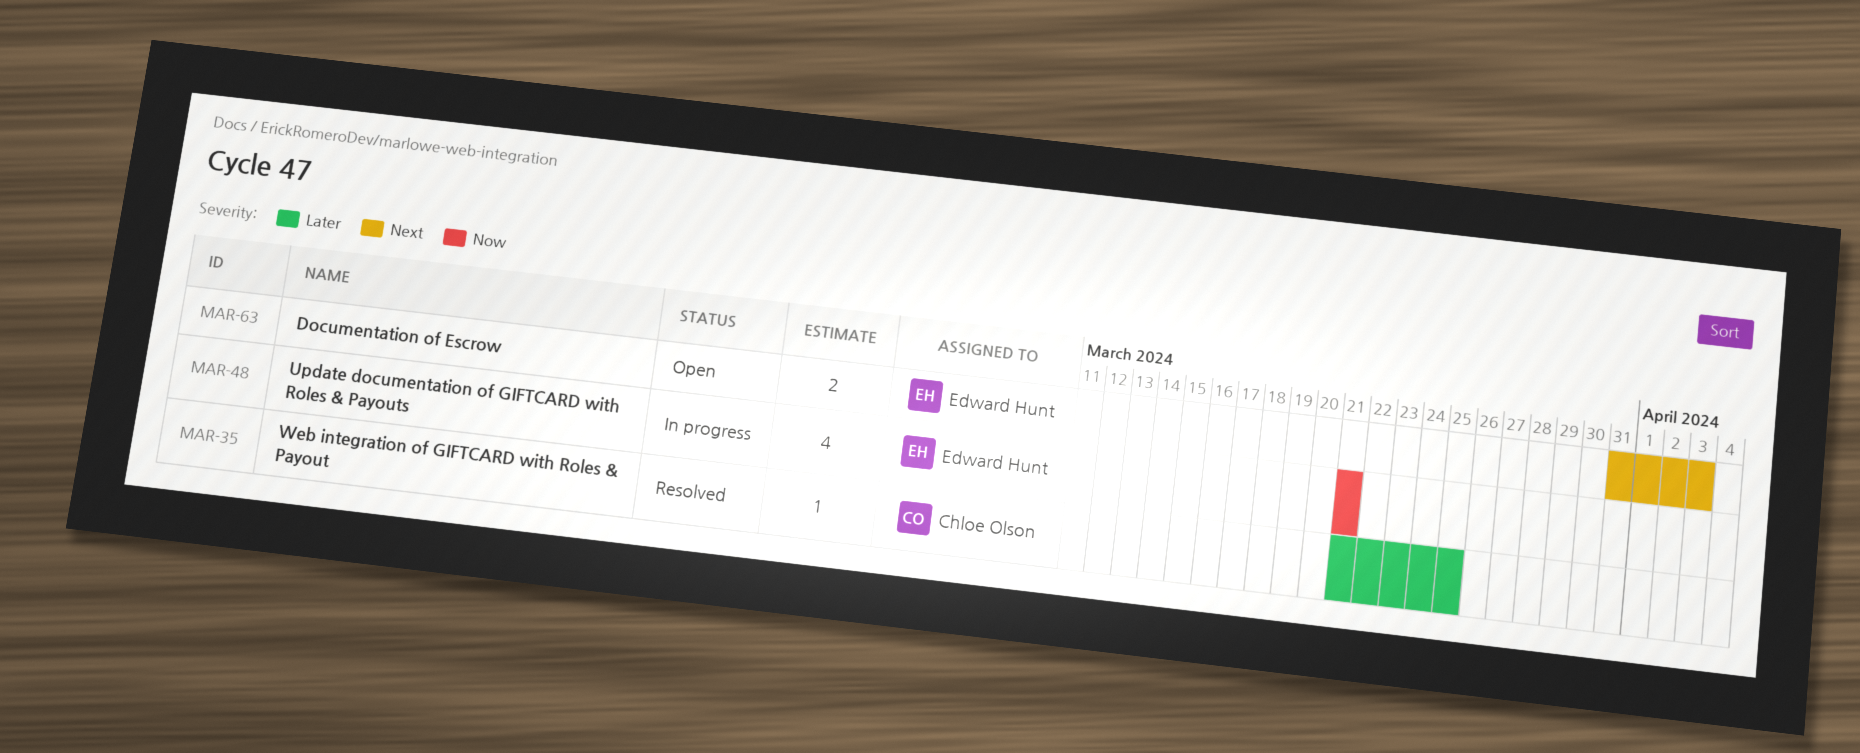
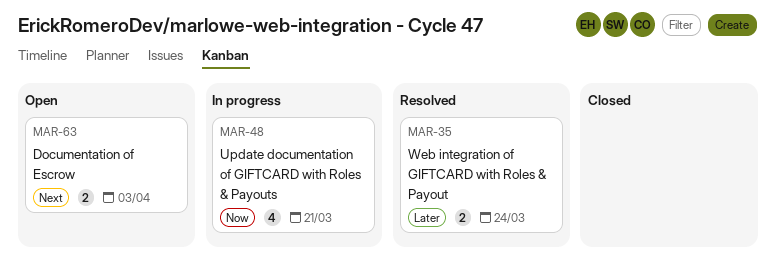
MAR-35, estimate: 1 -> 2
MAR-35, due: Mar 25 -> Mar 24

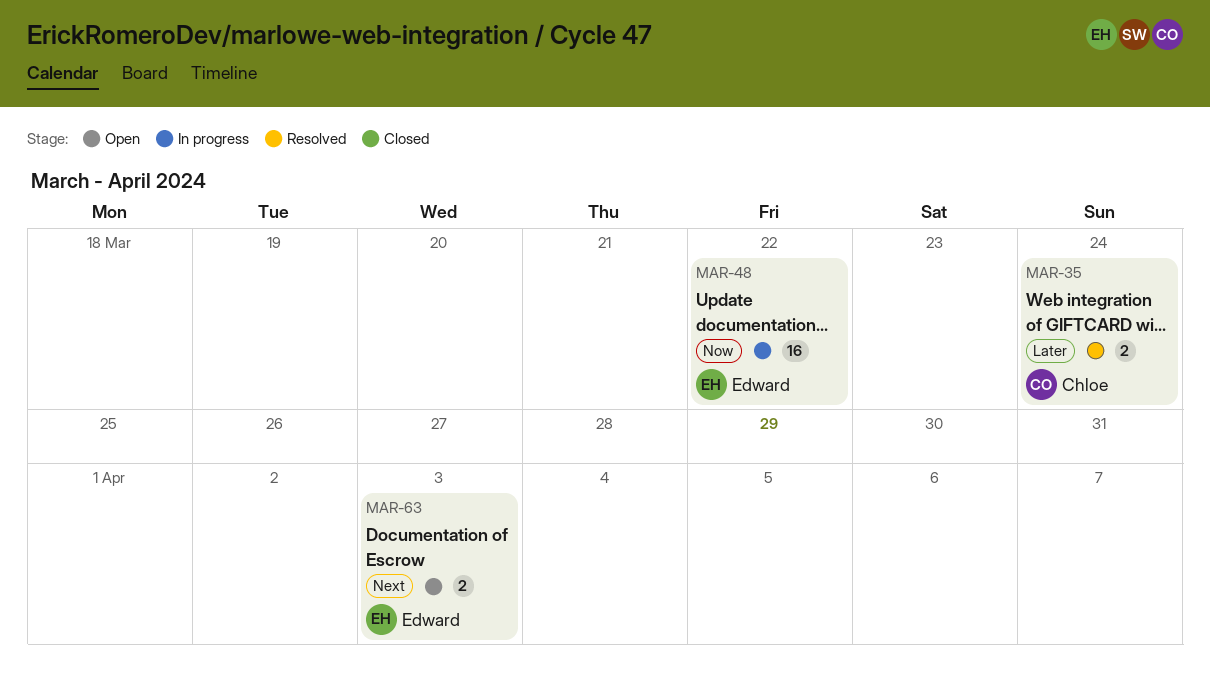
MAR-48, estimate: 4 -> 16
MAR-48, due: Mar 21 -> Mar 22

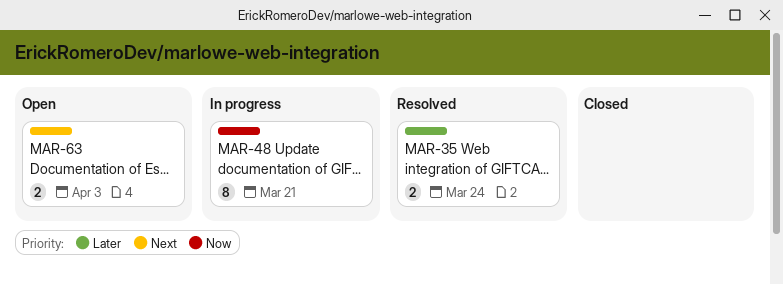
MAR-48, estimate: 16 -> 8
MAR-48, due: Mar 22 -> Mar 21

